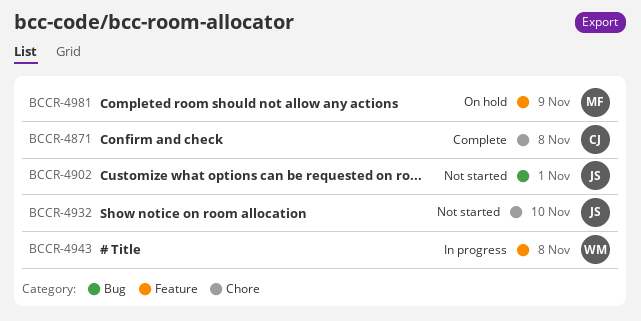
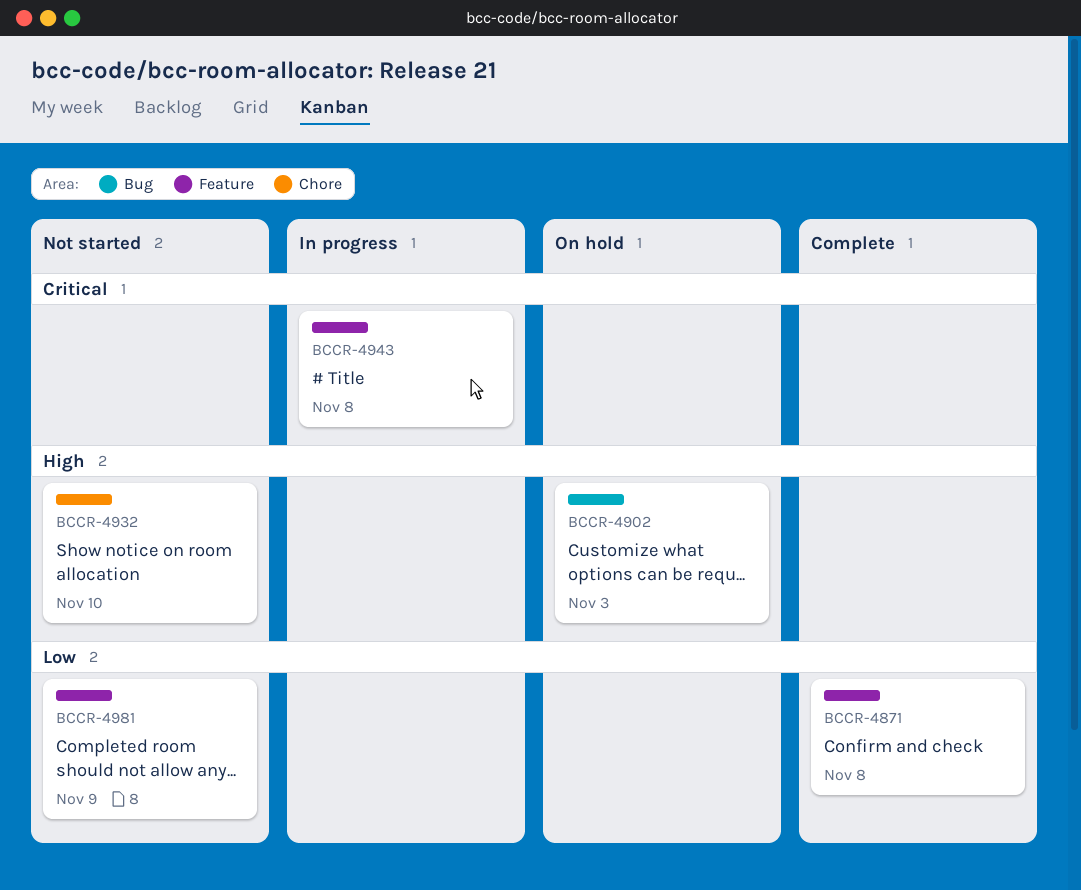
BCCR-4871, label: Chore -> Feature
BCCR-4902, status: Not started -> On hold
BCCR-4902, due: Nov 1 -> Nov 3
BCCR-4981, status: On hold -> Not started

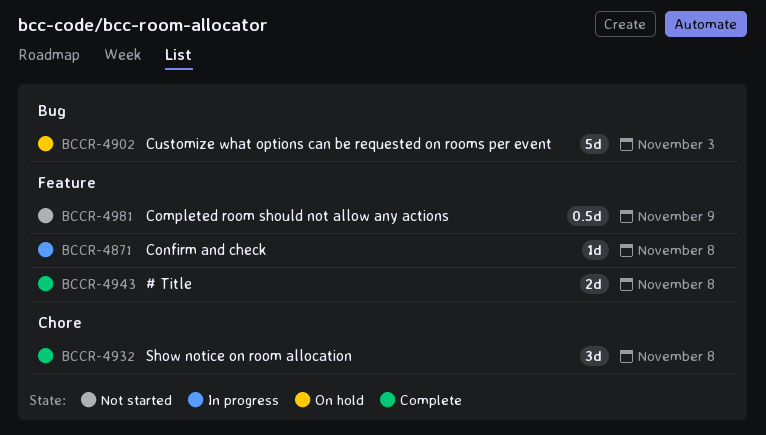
BCCR-4871, status: Complete -> In progress
BCCR-4932, status: Not started -> Complete
BCCR-4932, due: Nov 10 -> Nov 8
BCCR-4943, status: In progress -> Complete

